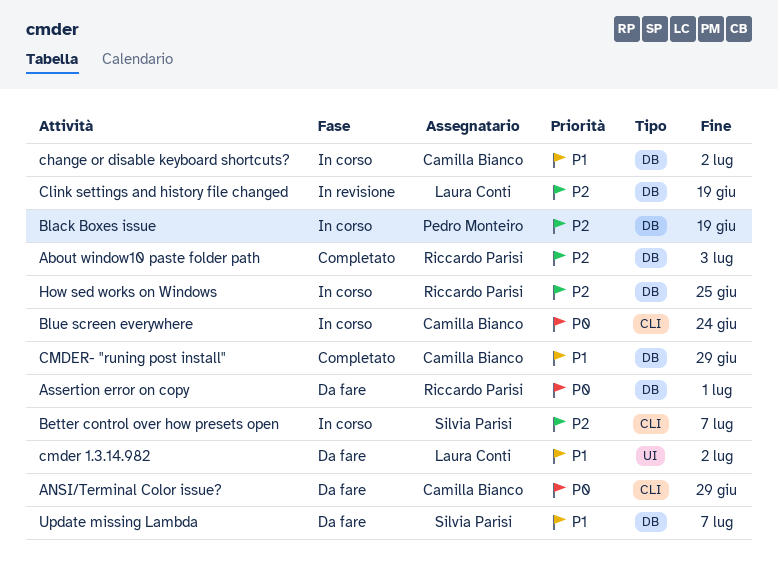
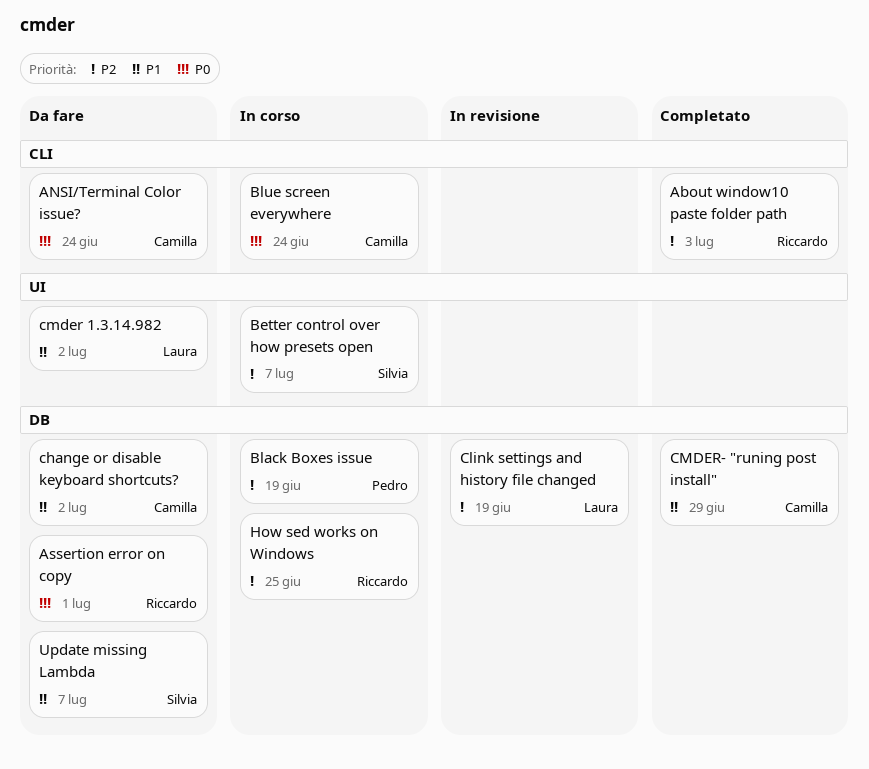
About window10 paste folder path, label: DB -> CLI
ANSI/Terminal Color issue?, due: Jun 29 -> Jun 24
Better control over how presets open, label: CLI -> UI
change or disable keyboard shortcuts?, status: In corso -> Da fare

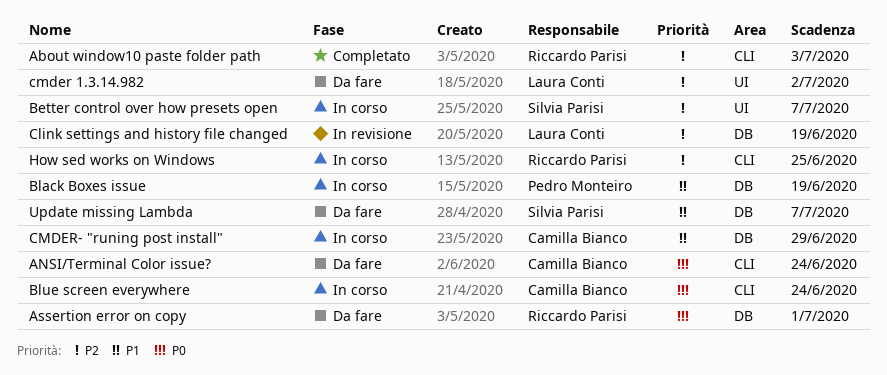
Black Boxes issue, priority: P2 -> P1
change or disable keyboard shortcuts?: present -> none
cmder 1.3.14.982, priority: P1 -> P2
CMDER- "runing post install", status: Completato -> In corso
How sed works on Windows, label: DB -> CLI

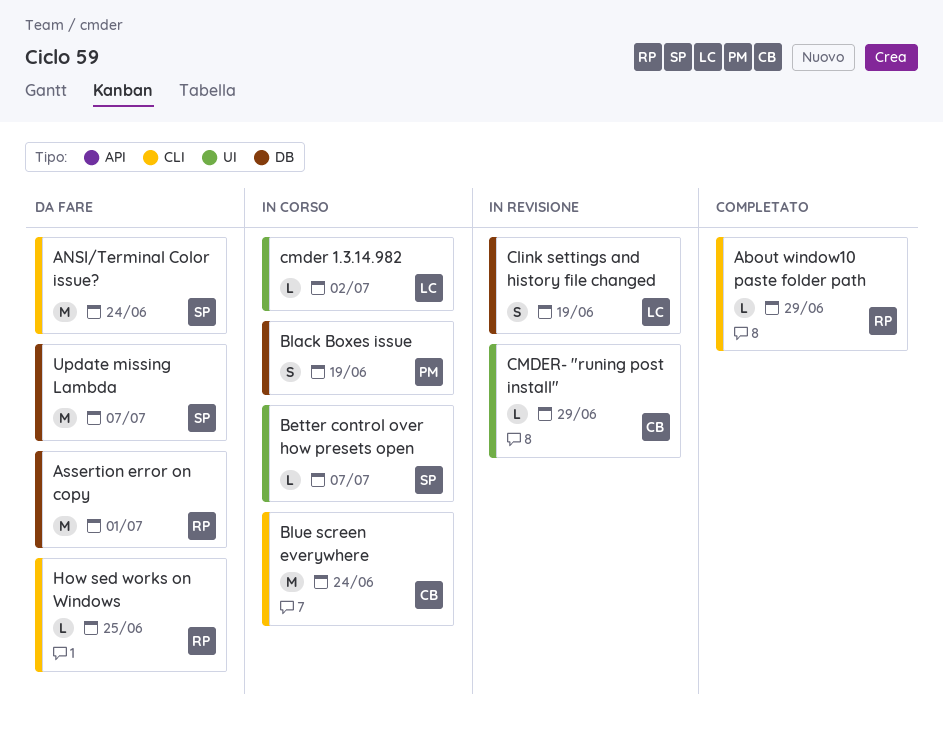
About window10 paste folder path, due: Jul 3 -> Jun 29
ANSI/Terminal Color issue?, owner: Camilla Bianco -> Silvia Parisi
cmder 1.3.14.982, status: Da fare -> In corso
CMDER- "runing post install", status: In corso -> In revisione
CMDER- "runing post install", label: DB -> UI
How sed works on Windows, status: In corso -> Da fare

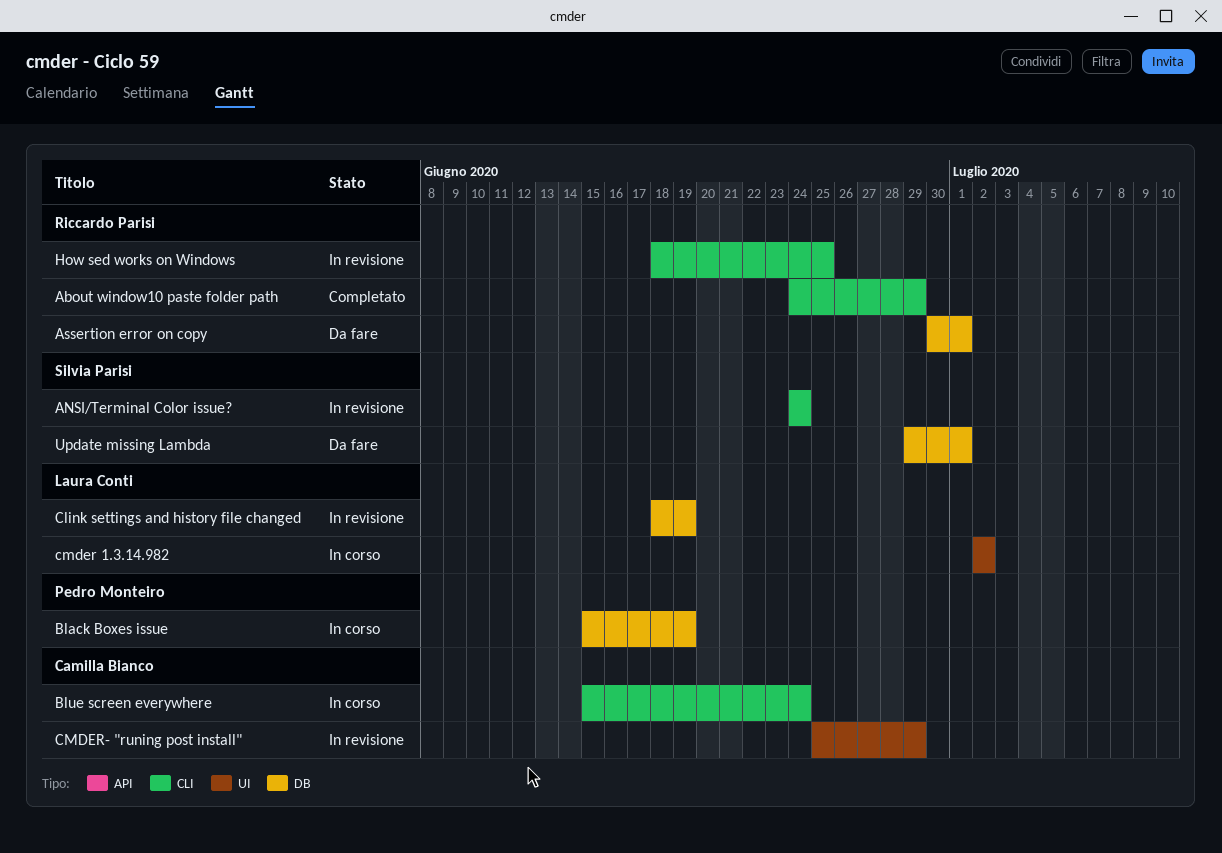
ANSI/Terminal Color issue?, status: Da fare -> In revisione
Better control over how presets open: present -> none
How sed works on Windows, status: Da fare -> In revisione
Update missing Lambda, due: Jul 7 -> Jul 1

